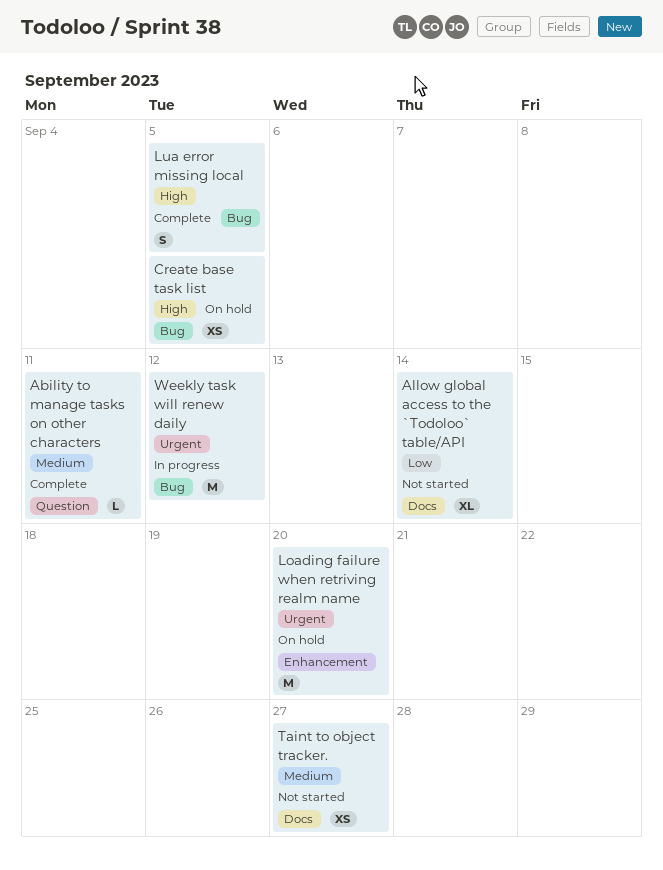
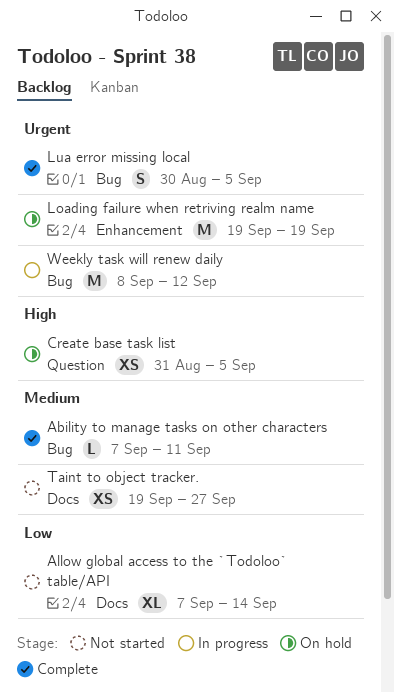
Ability to manage tasks on other characters, label: Question -> Bug
Create base task list, label: Bug -> Question
Loading failure when retriving realm name, due: Sep 20 -> Sep 19
Lua error missing local, priority: High -> Urgent

